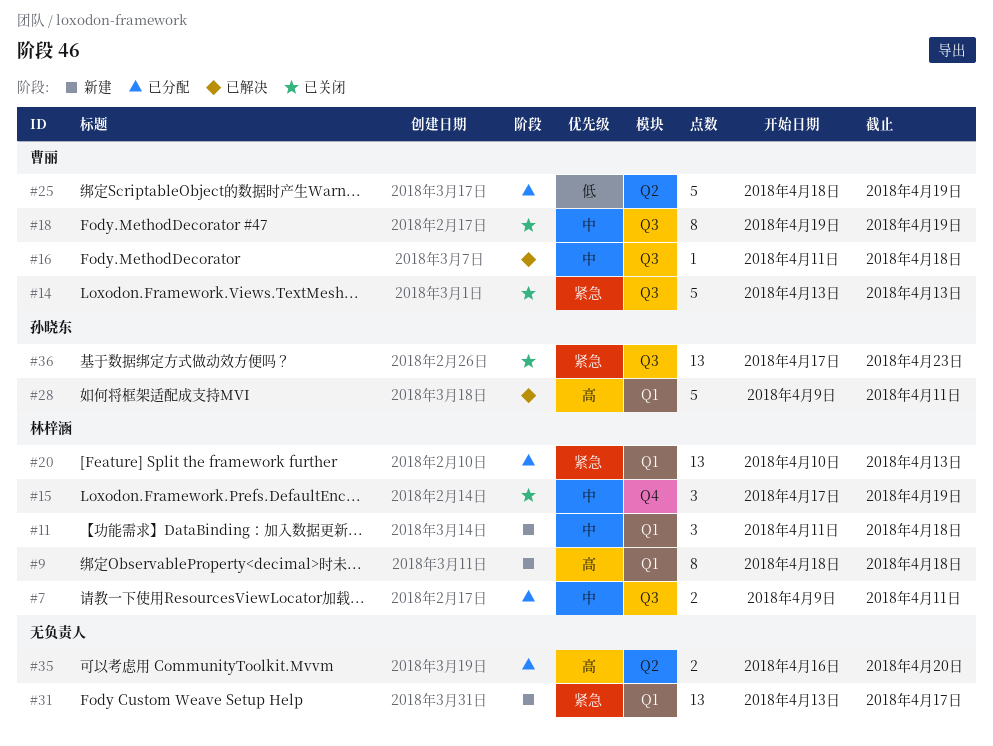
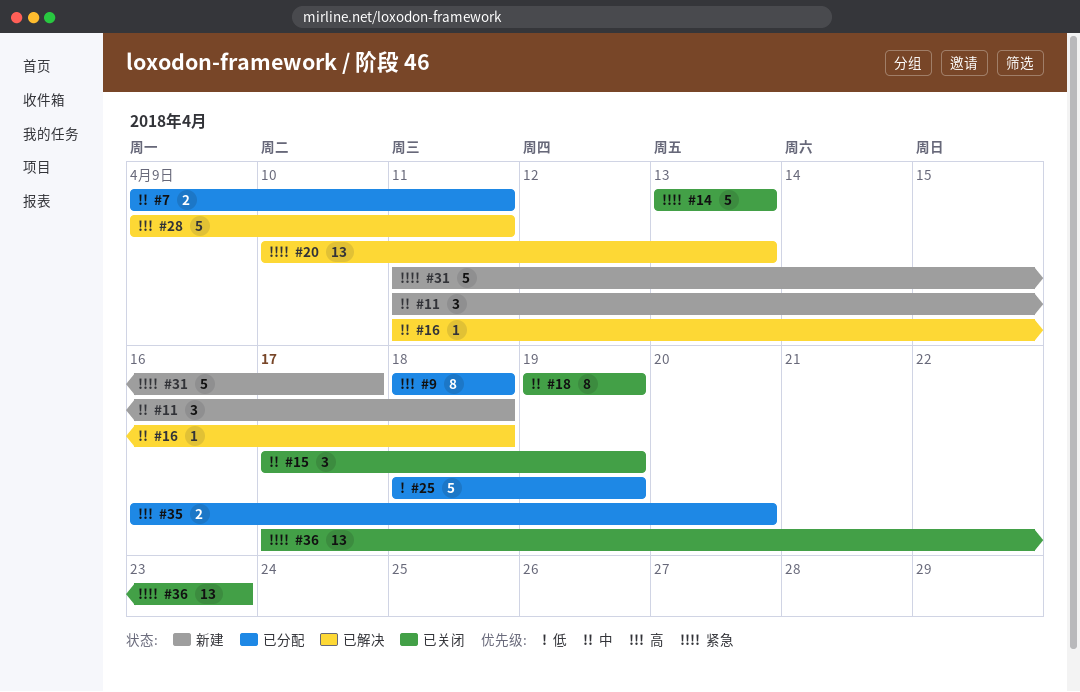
#9, status: 新建 -> 已分配
#20, status: 已分配 -> 已解决
#31, estimate: 13 -> 5
#31, start: Apr 13 -> Apr 11

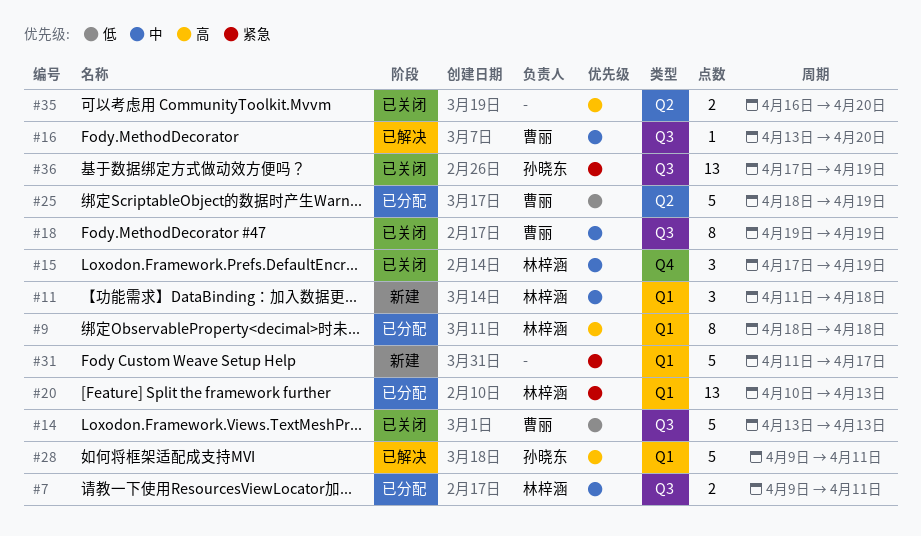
#14, priority: 紧急 -> 低
#16, start: Apr 11 -> Apr 13
#16, due: Apr 18 -> Apr 20
#20, status: 已解决 -> 已分配
#35, status: 已分配 -> 已关闭
#36, due: Apr 23 -> Apr 19

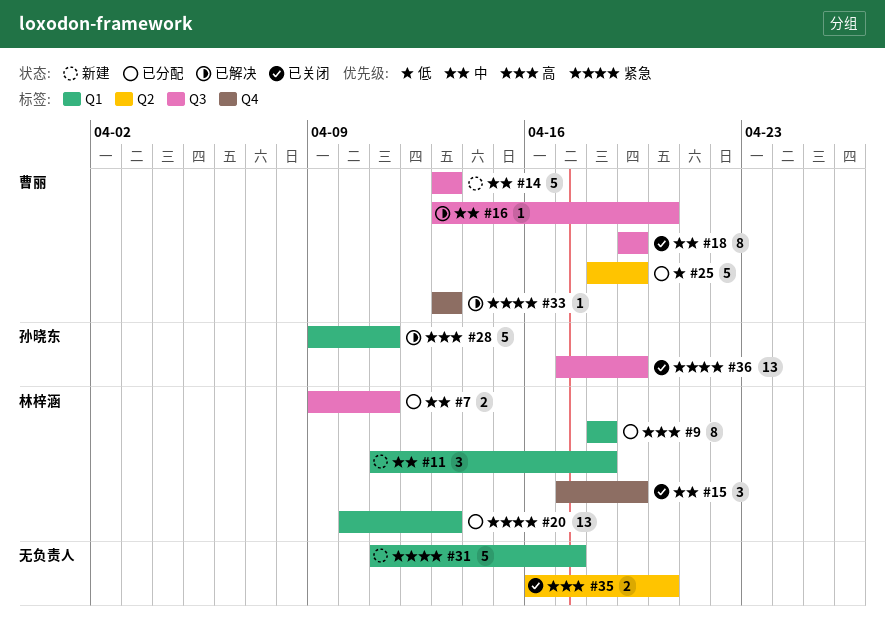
#14, status: 已关闭 -> 新建
#14, priority: 低 -> 中
#33: none -> present

